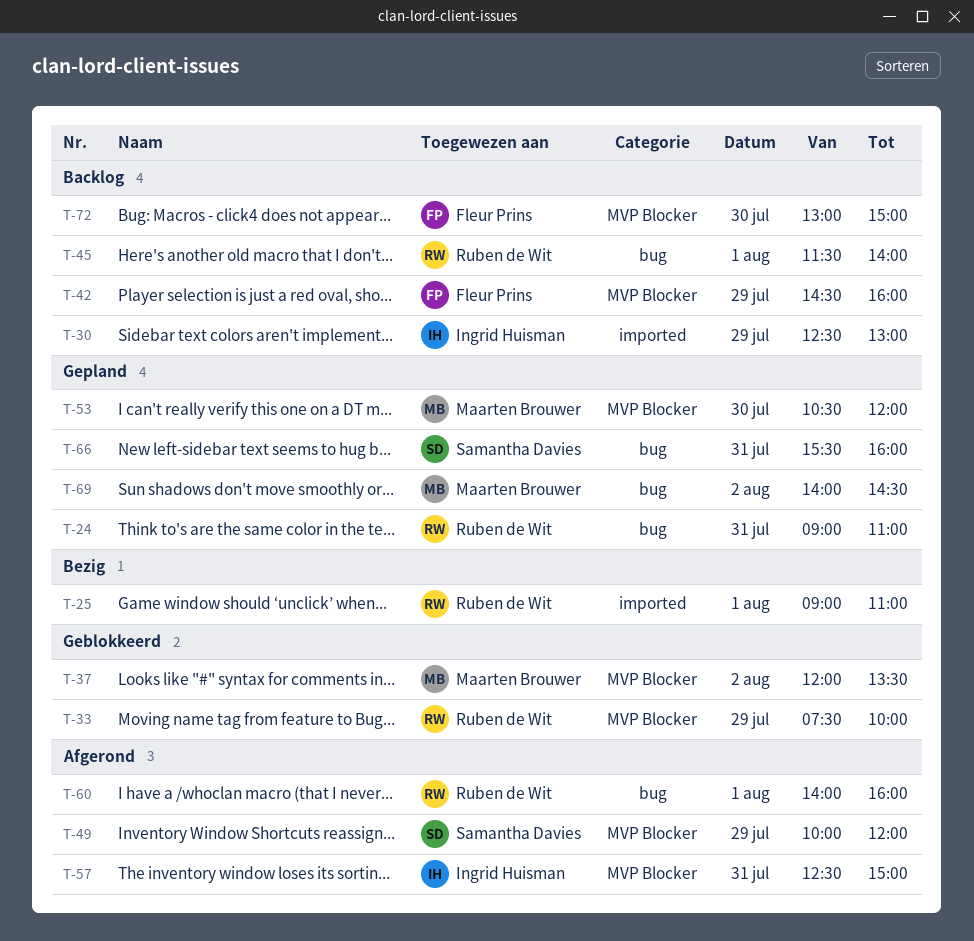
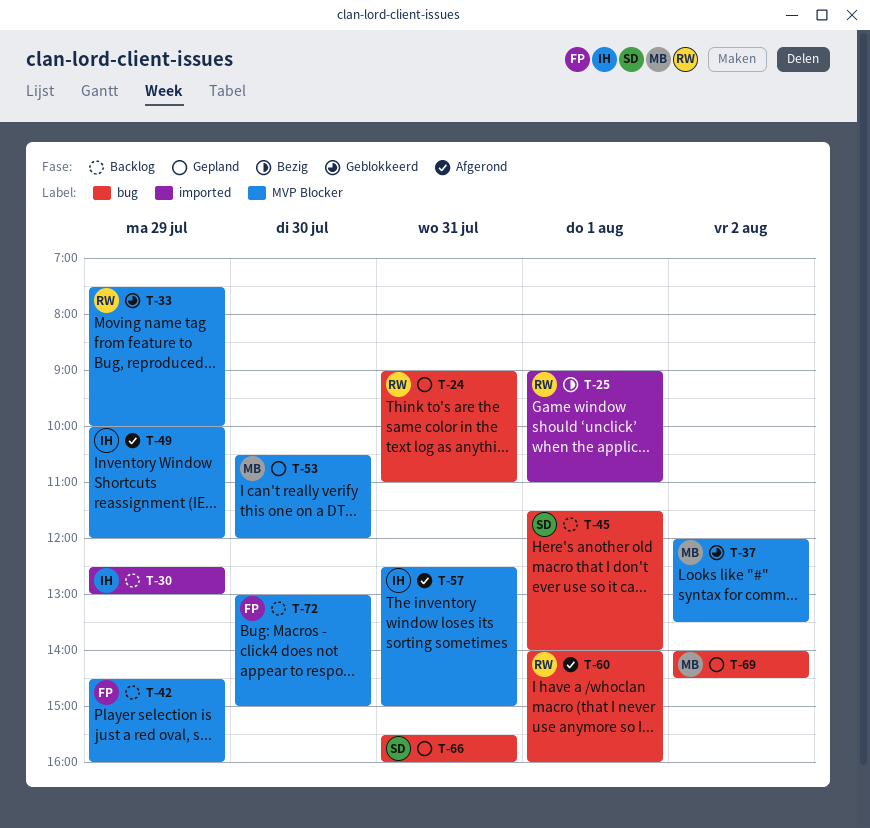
T-45, owner: Ruben de Wit -> Samantha Davies
T-49, owner: Samantha Davies -> Ingrid Huisman

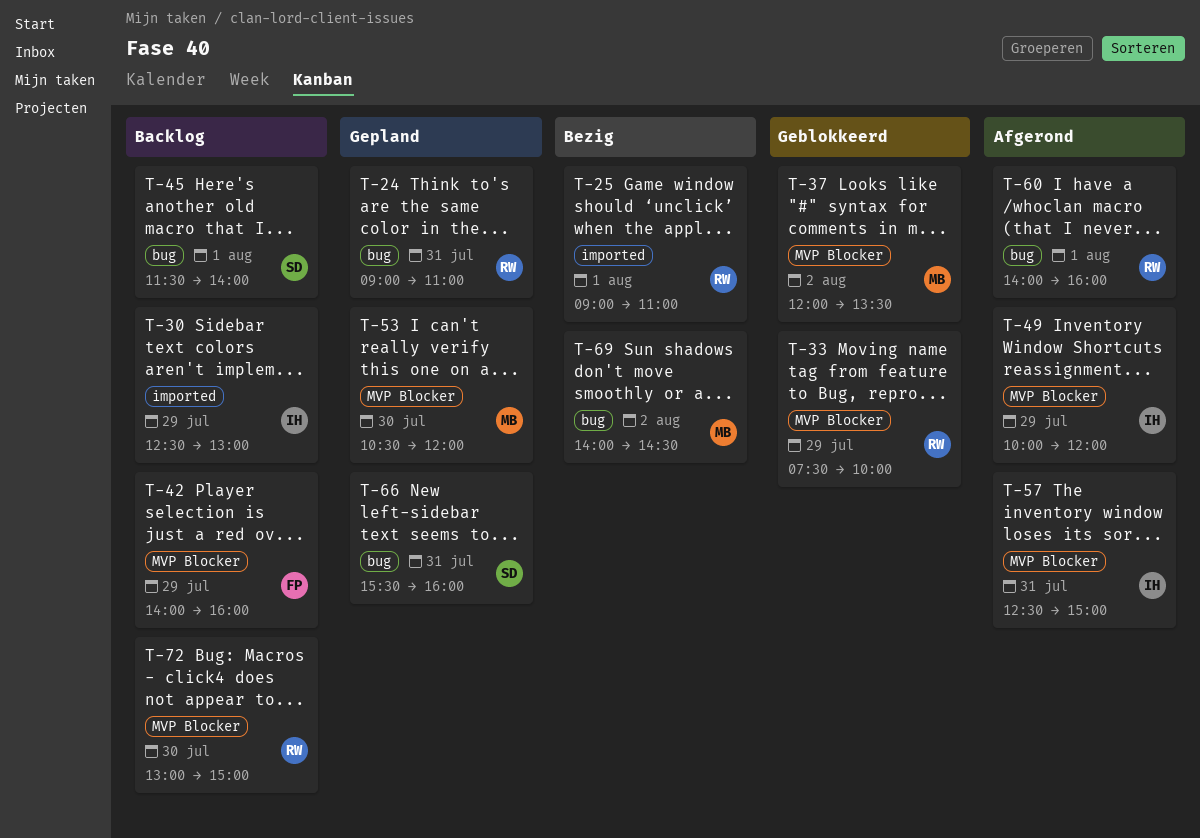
T-42, begins: 14:30 -> 14:00
T-69, status: Gepland -> Bezig
T-72, owner: FP -> RW

